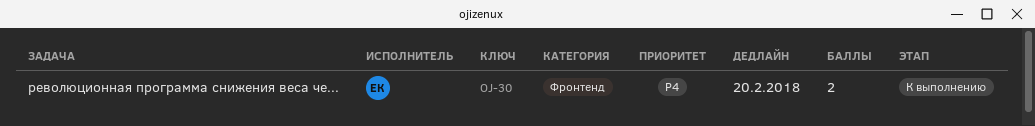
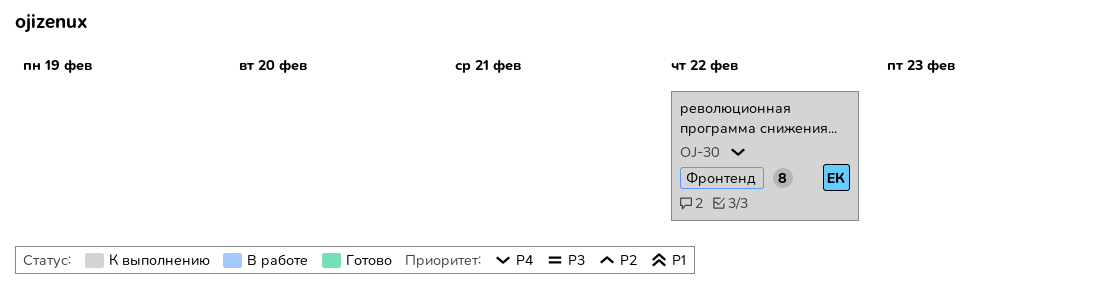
OJ-30, estimate: 2 -> 8
OJ-30, due: Feb 20 -> Feb 22

